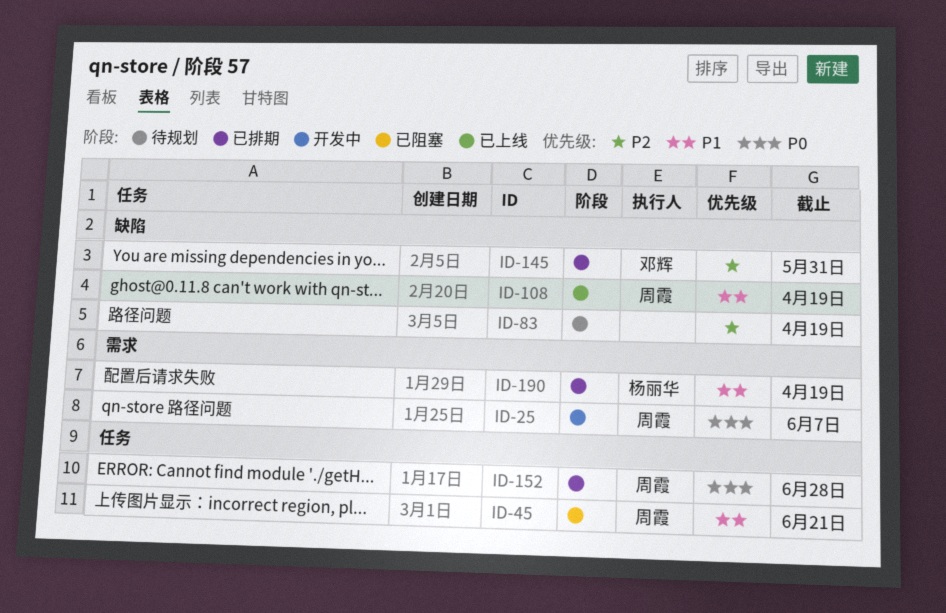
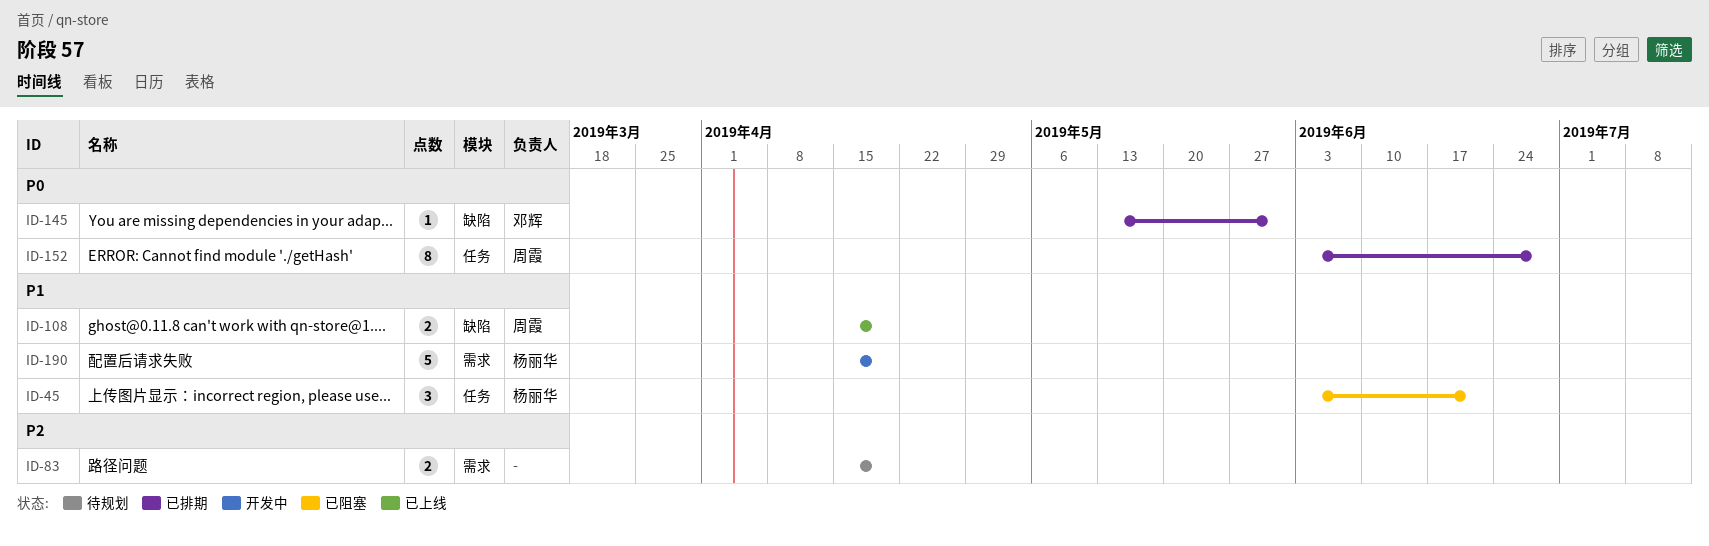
ID-25: present -> none
ID-45, owner: 周霞 -> 杨丽华
ID-83, label: 缺陷 -> 需求
ID-145, priority: P2 -> P0
ID-190, status: 已排期 -> 开发中

